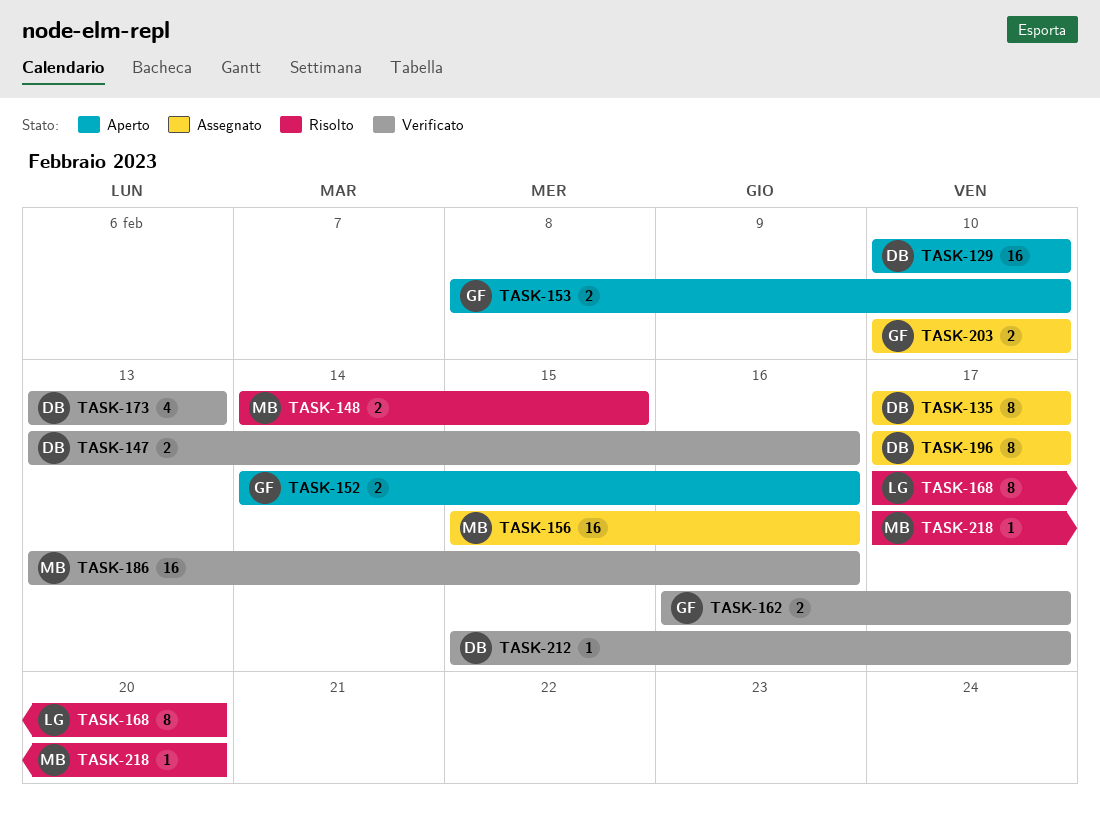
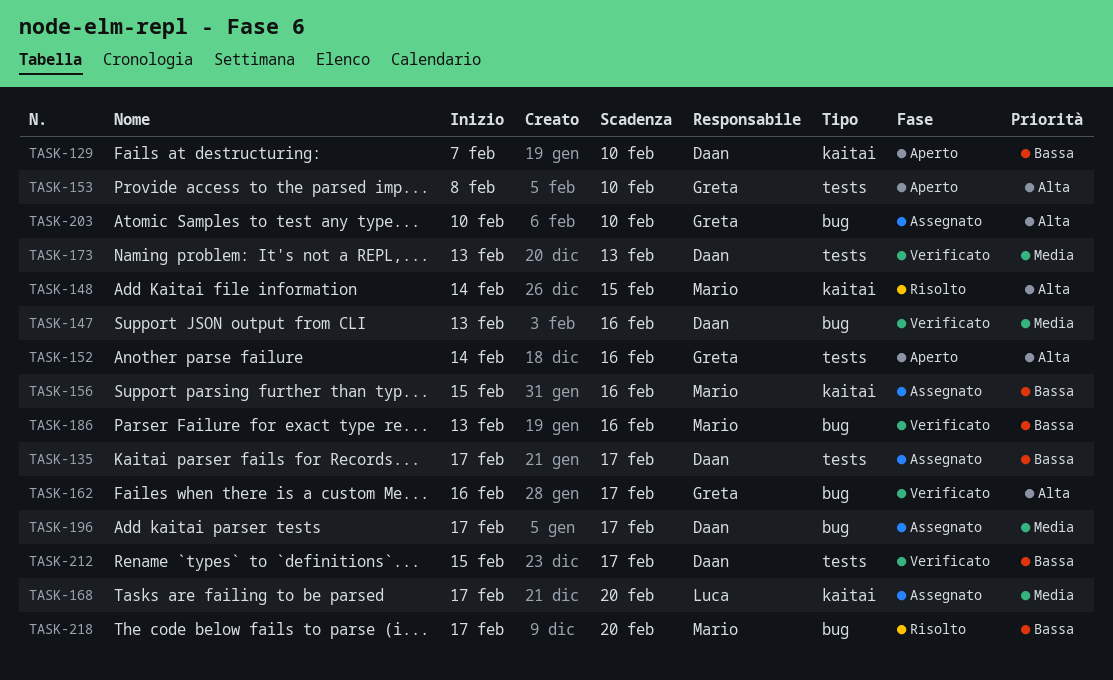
TASK-129, start: Feb 10 -> Feb 7
TASK-168, status: Risolto -> Assegnato

